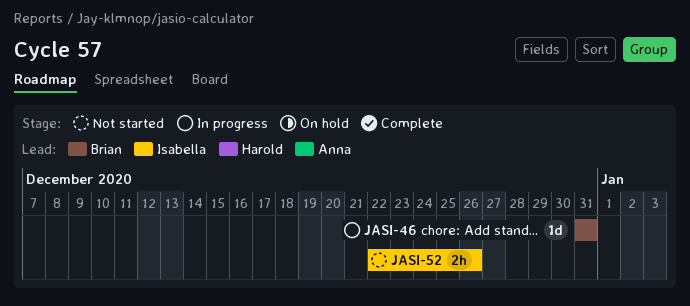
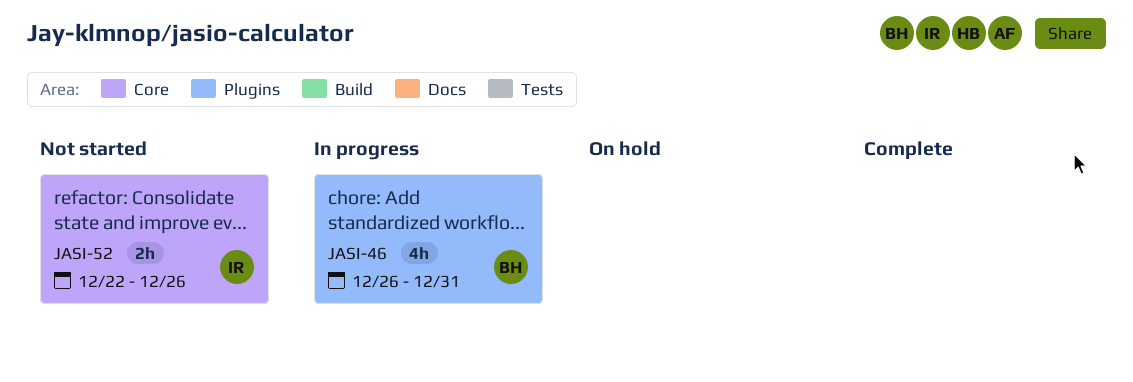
JASI-46, estimate: 1d -> 4h
JASI-46, start: Dec 31 -> Dec 26

